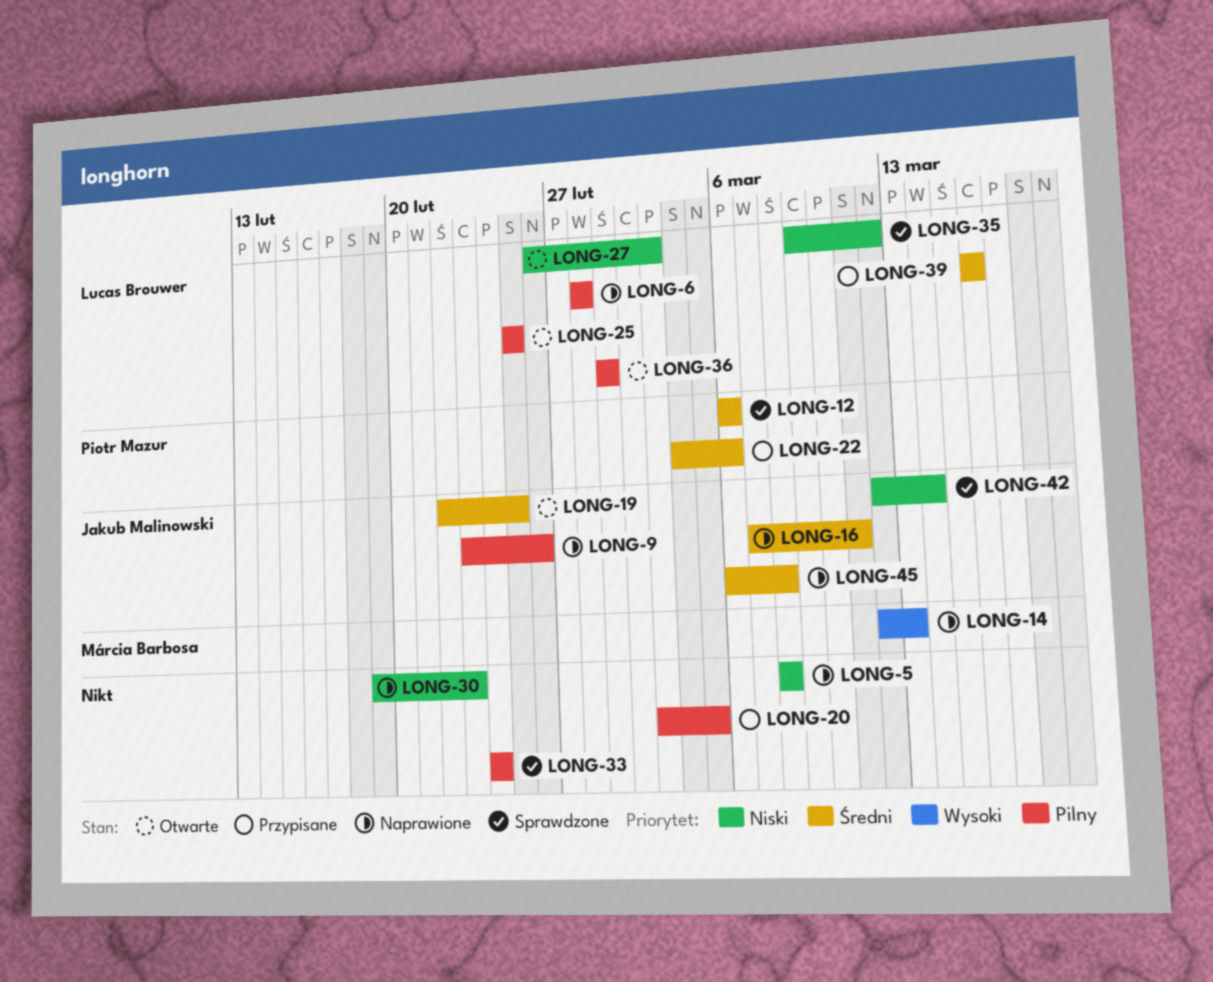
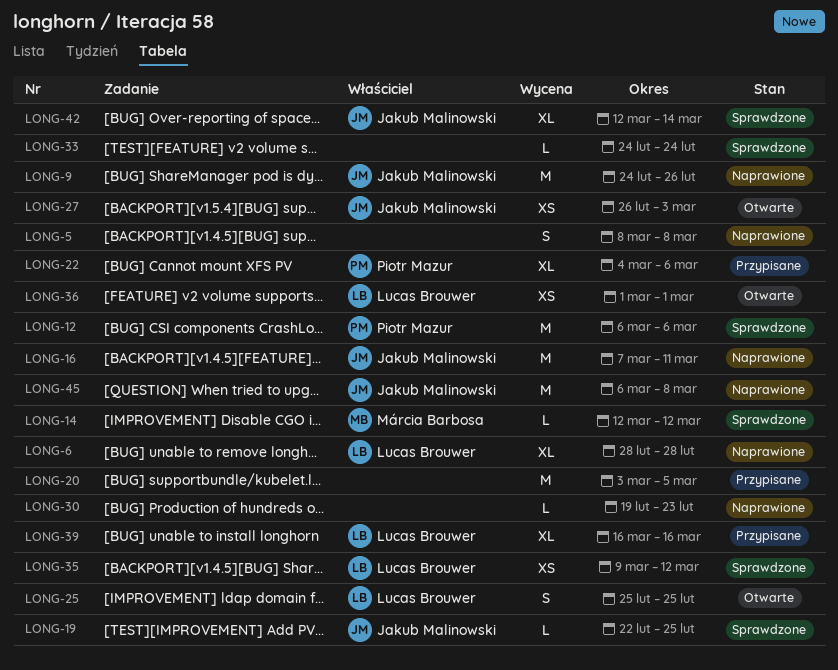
LONG-9, start: Feb 23 -> Feb 24
LONG-14, status: Naprawione -> Sprawdzone
LONG-14, due: Mar 13 -> Mar 12
LONG-19, status: Otwarte -> Sprawdzone
LONG-27, owner: Lucas Brouwer -> Jakub Malinowski

